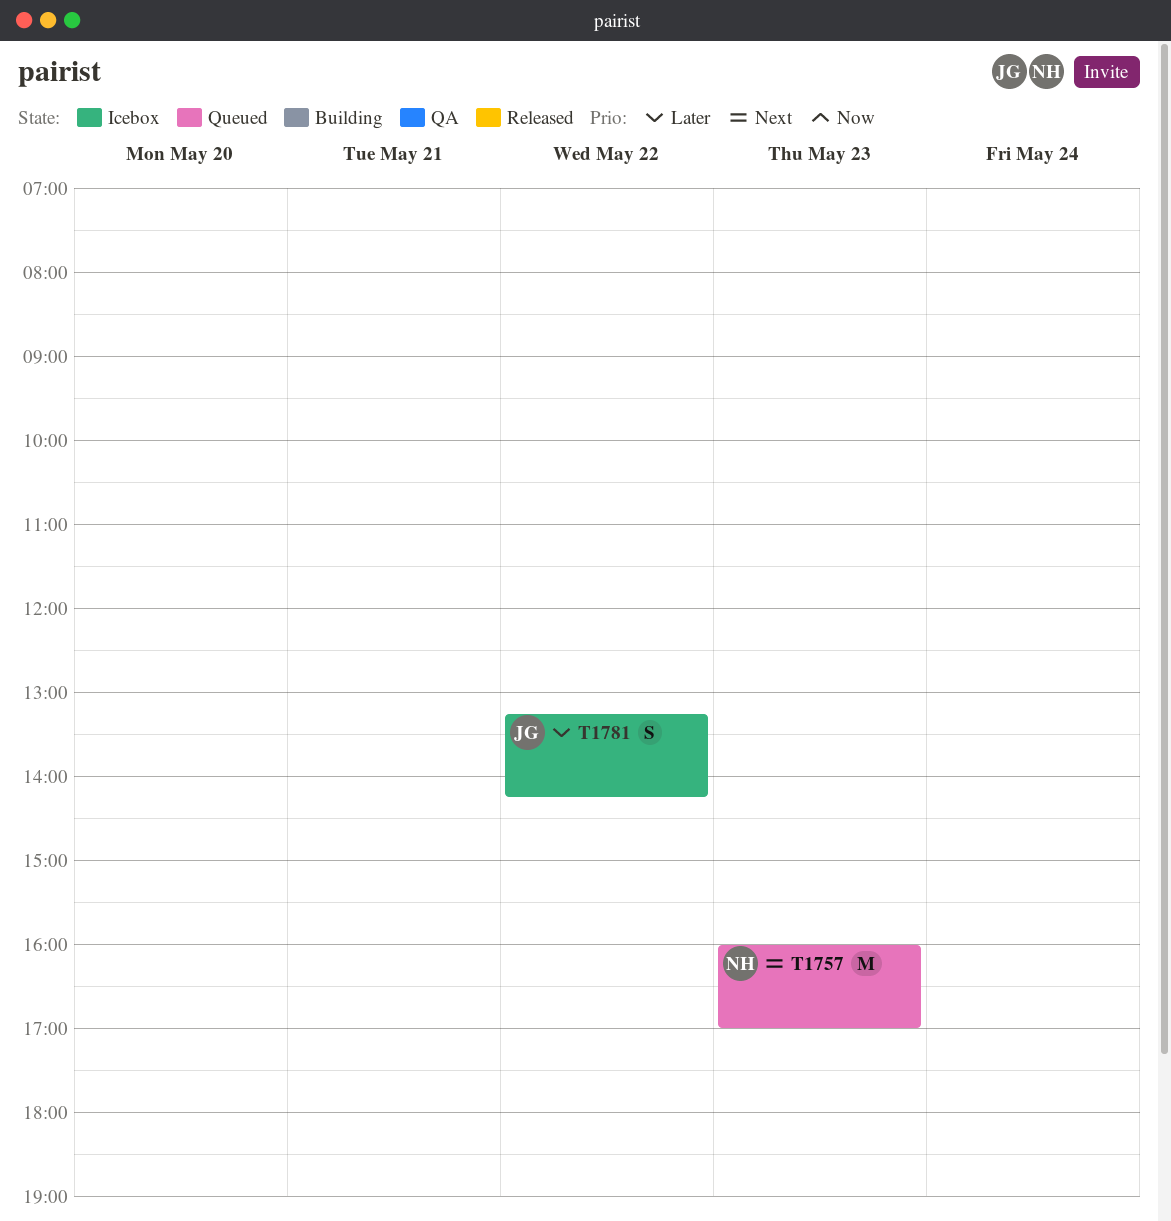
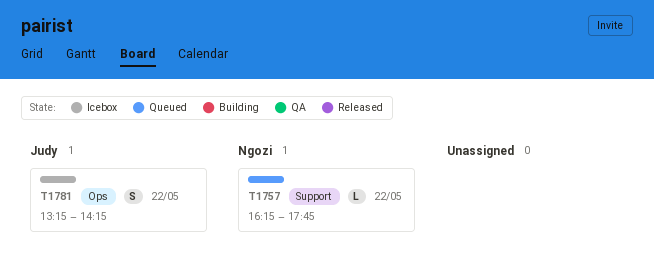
T1757, estimate: M -> L
T1757, day: May 23 -> May 22
T1757, begins: 16:00 -> 16:15
T1757, ends: 17:00 -> 17:45

